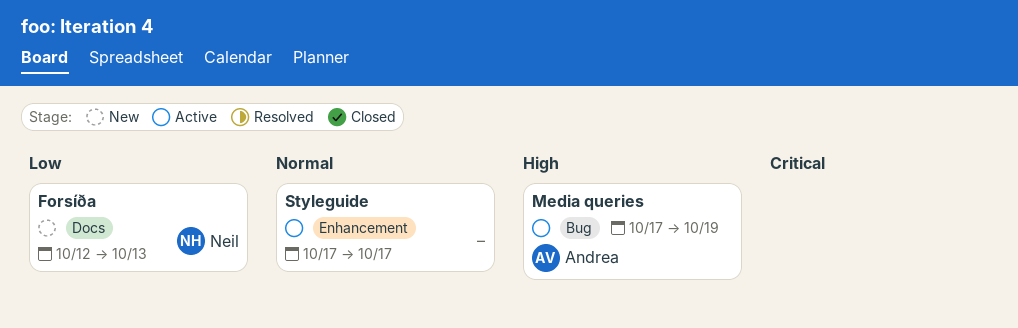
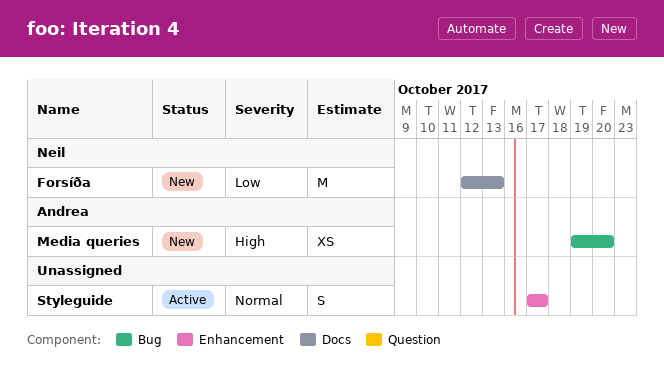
Media queries, status: Active -> New
Media queries, start: Oct 17 -> Oct 19
Media queries, due: Oct 19 -> Oct 20

